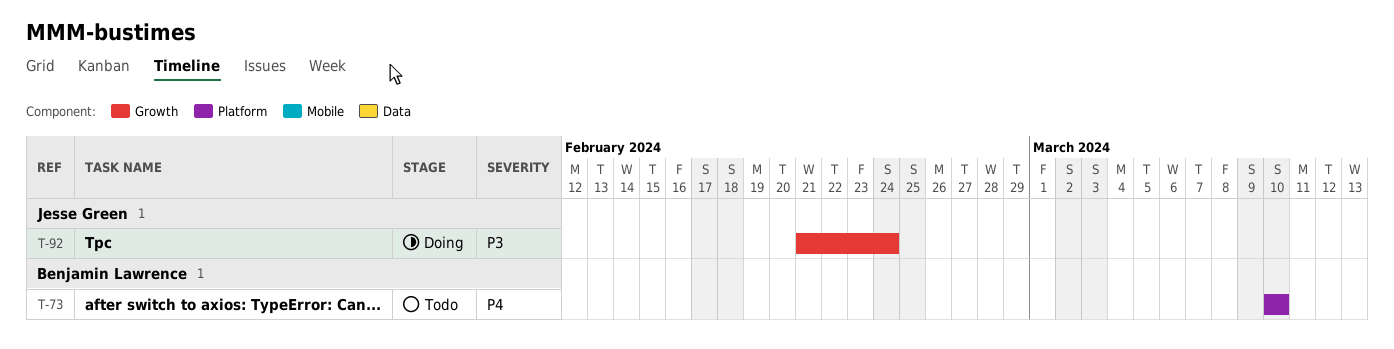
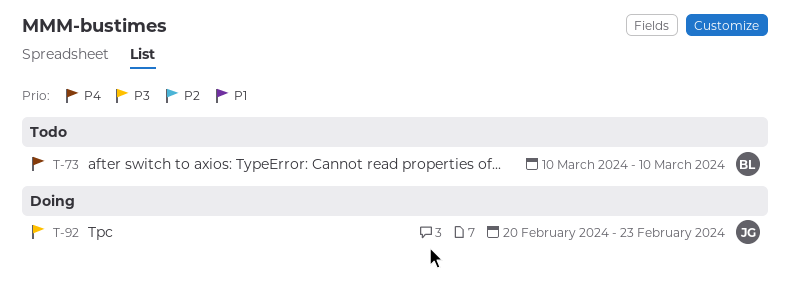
T-92, start: Feb 21 -> Feb 20
T-92, due: Feb 24 -> Feb 23

